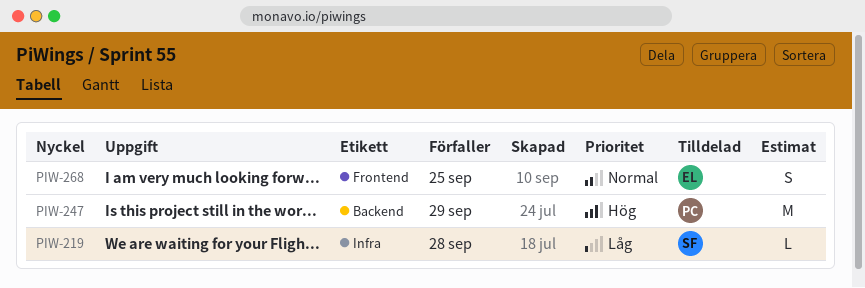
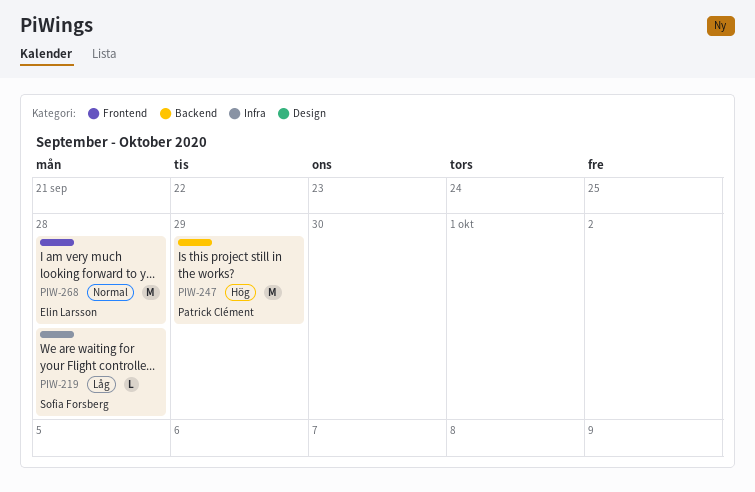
PIW-268, estimate: S -> M
PIW-268, due: Sep 25 -> Sep 28

